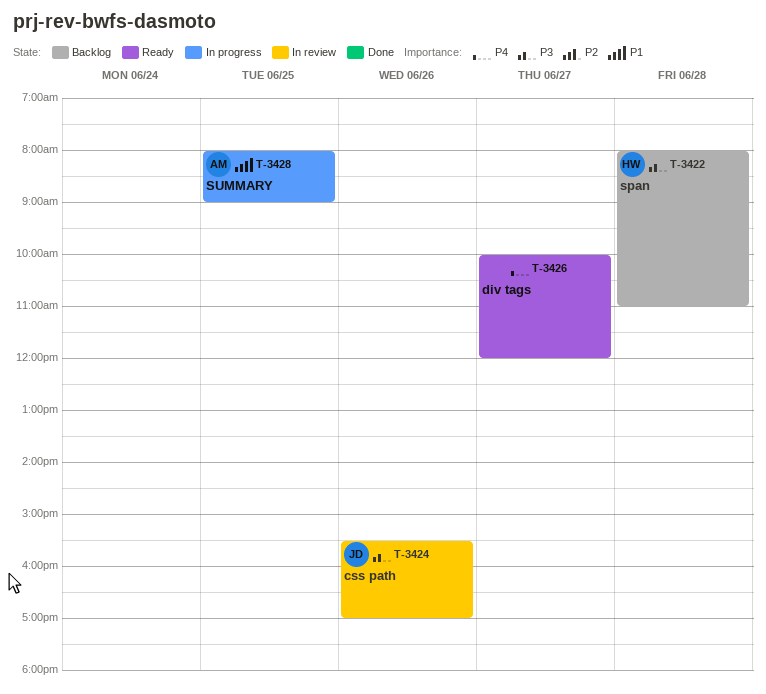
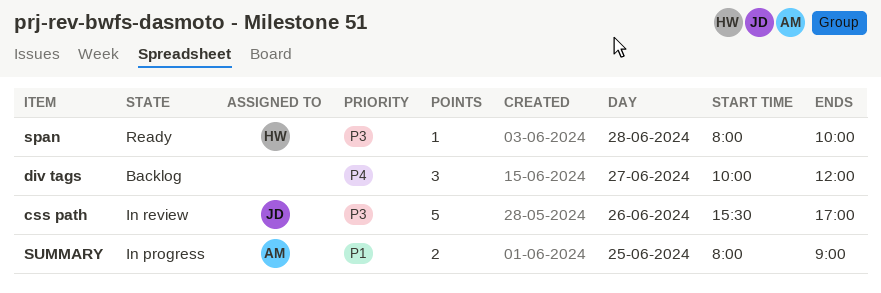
div tags, status: Ready -> Backlog
span, status: Backlog -> Ready
span, ends: 11:00 -> 10:00

